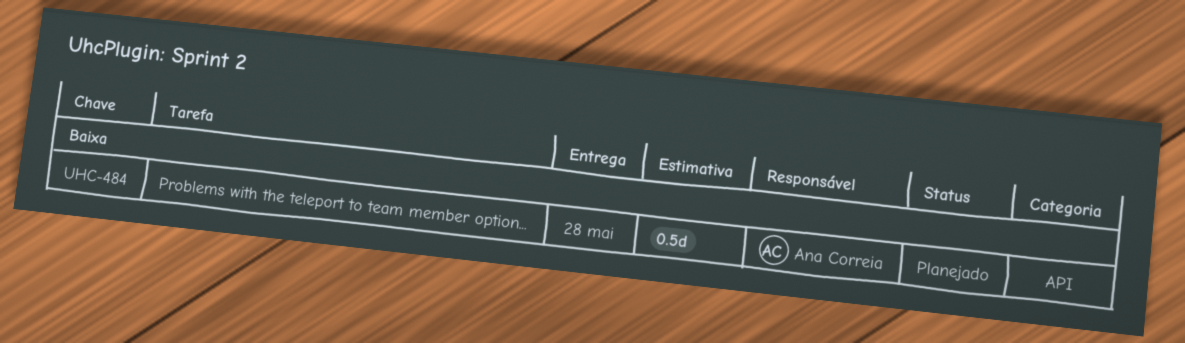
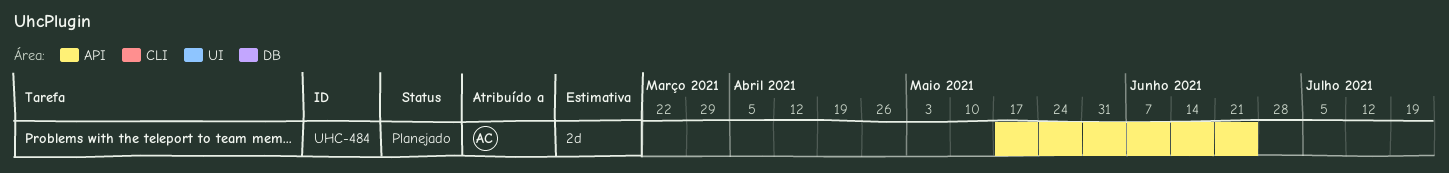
UHC-484, estimate: 0.5d -> 2d
UHC-484, due: May 28 -> Jun 25

